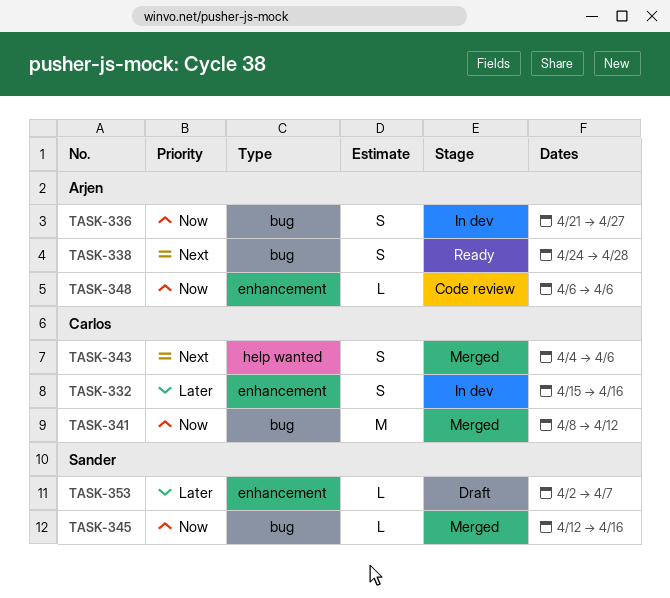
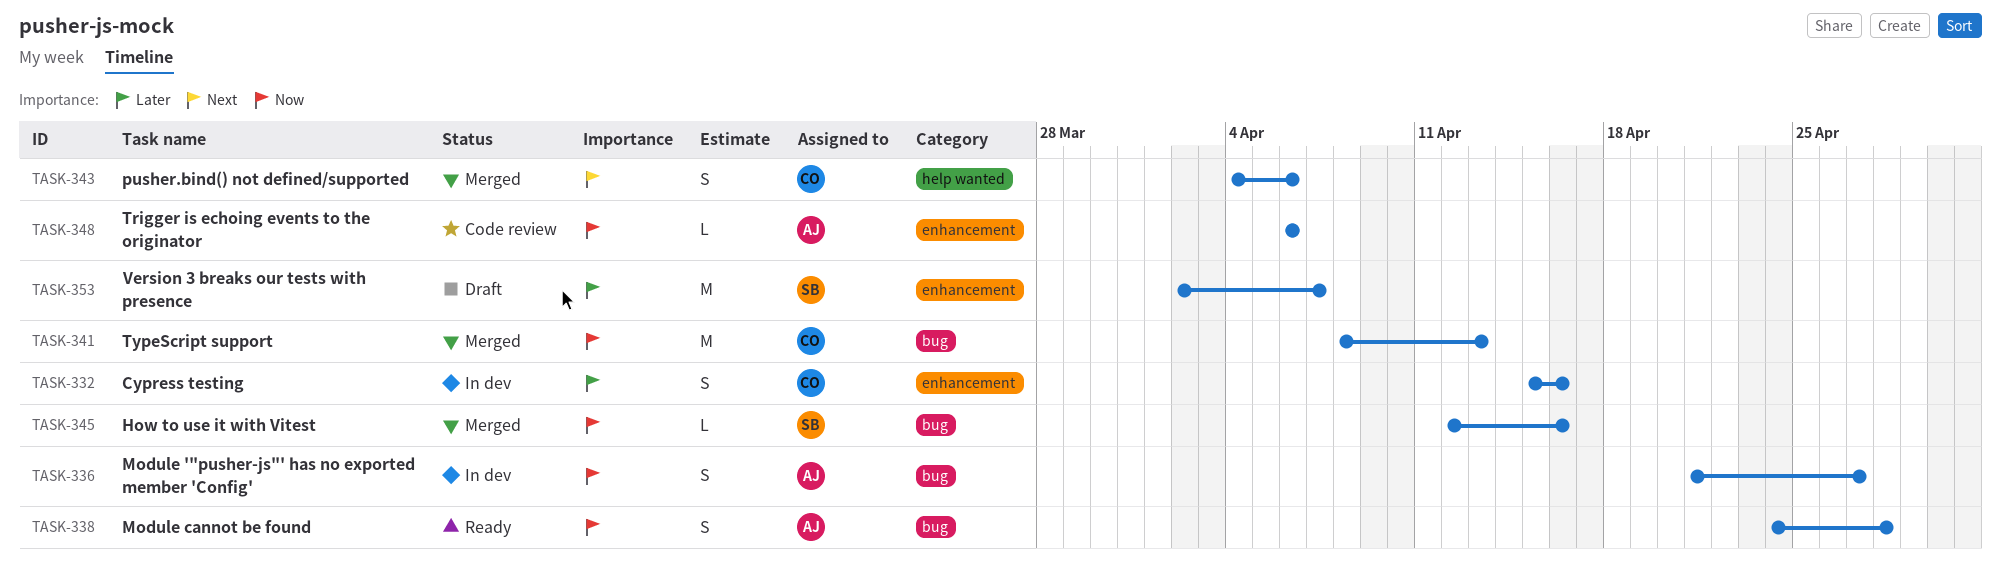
TASK-338, priority: Next -> Now
TASK-341, due: Apr 12 -> Apr 13
TASK-353, estimate: L -> M

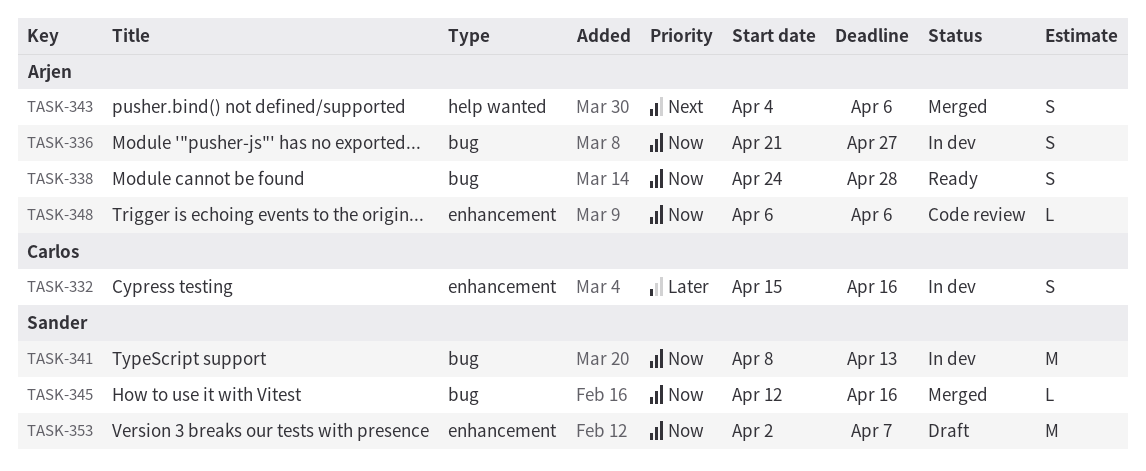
TASK-341, status: Merged -> In dev
TASK-341, owner: Carlos -> Sander
TASK-343, owner: Carlos -> Arjen
TASK-353, priority: Later -> Now

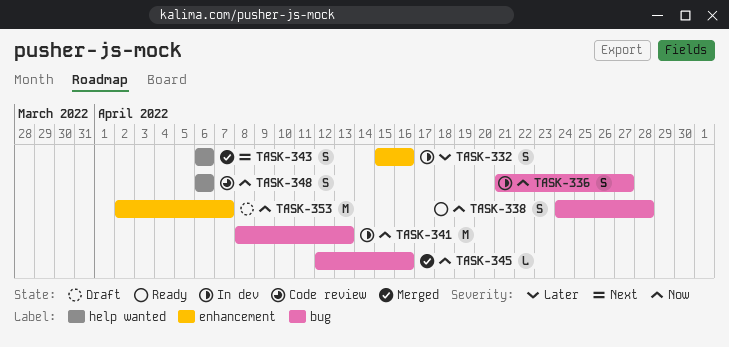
TASK-343, start: Apr 4 -> Apr 6
TASK-348, label: enhancement -> help wanted
TASK-348, estimate: L -> S

